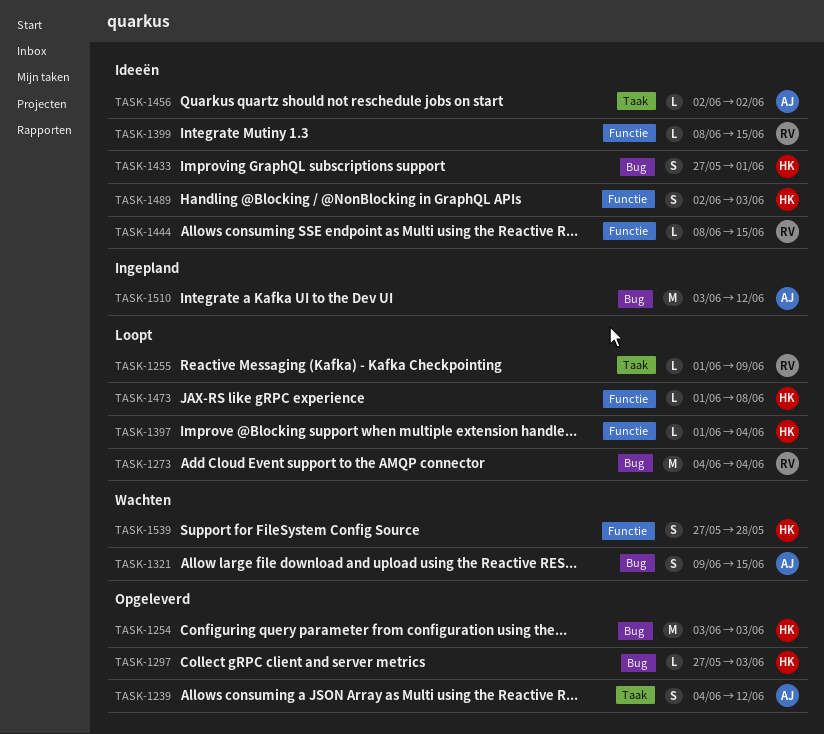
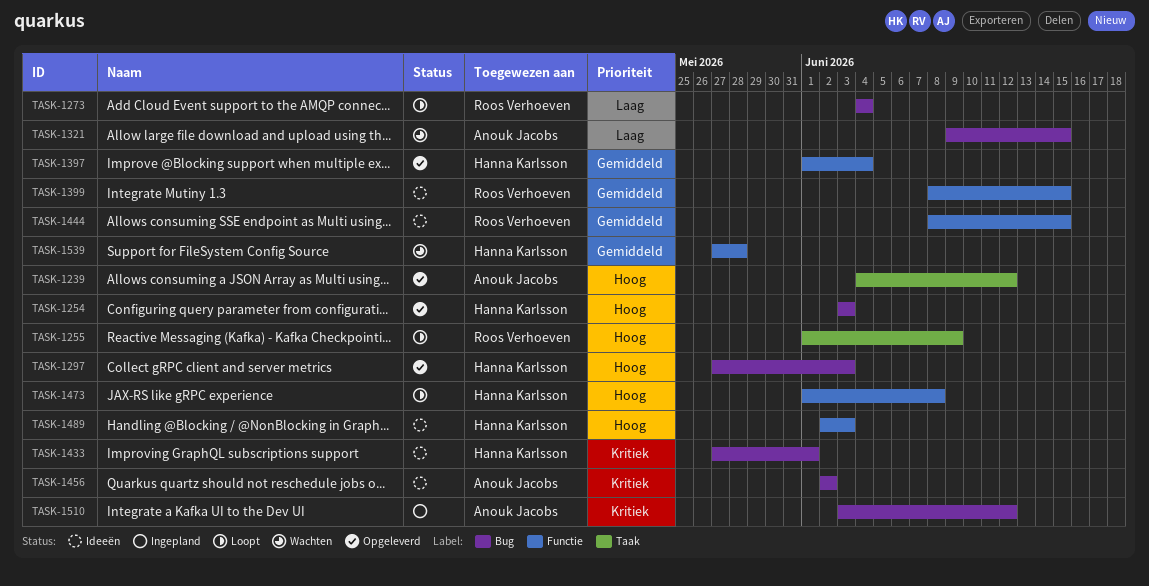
TASK-1397, status: Loopt -> Opgeleverd
TASK-1456, label: Taak -> Bug

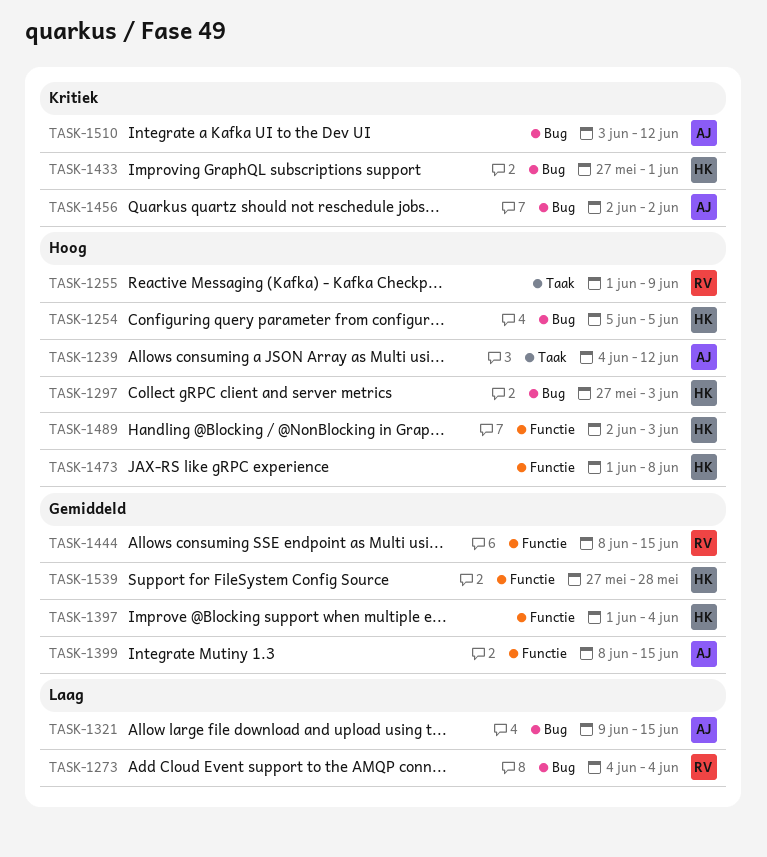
TASK-1254, start: Jun 3 -> Jun 5
TASK-1254, due: Jun 3 -> Jun 5
TASK-1399, owner: Roos Verhoeven -> Anouk Jacobs

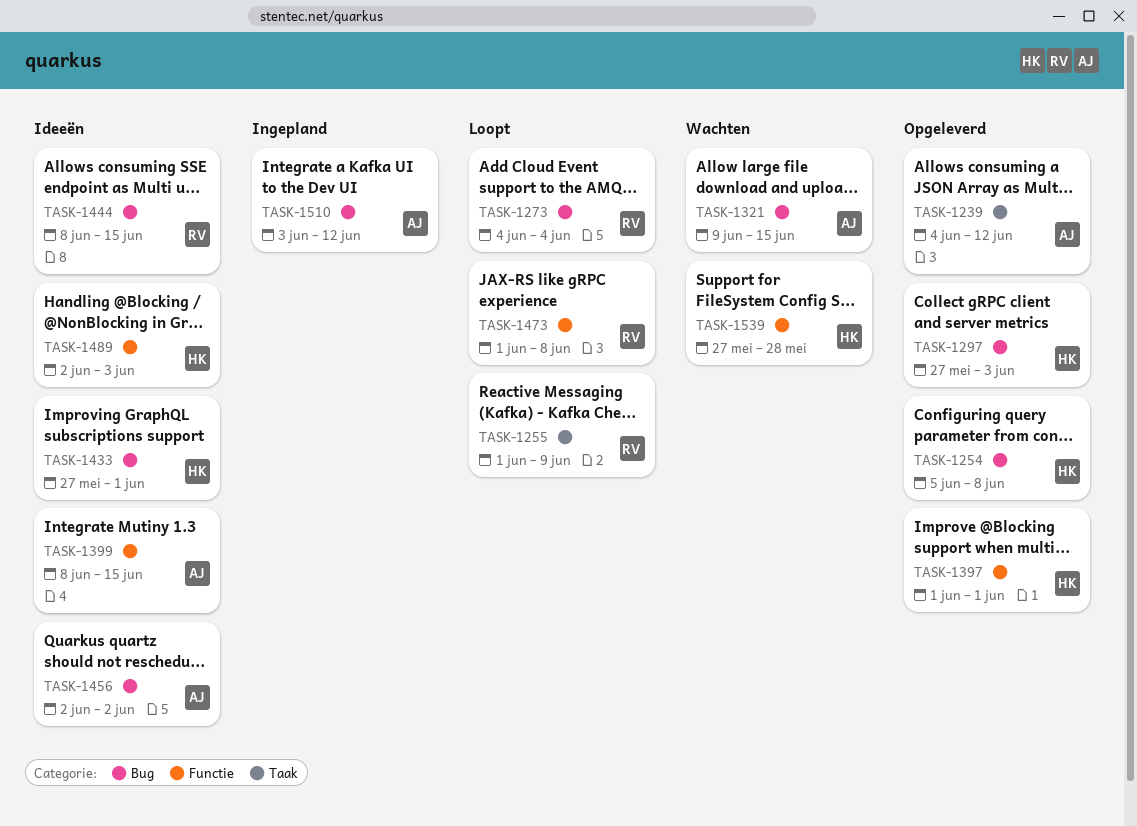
TASK-1254, due: Jun 5 -> Jun 8
TASK-1397, due: Jun 4 -> Jun 1
TASK-1444, label: Functie -> Bug
TASK-1473, owner: HK -> RV

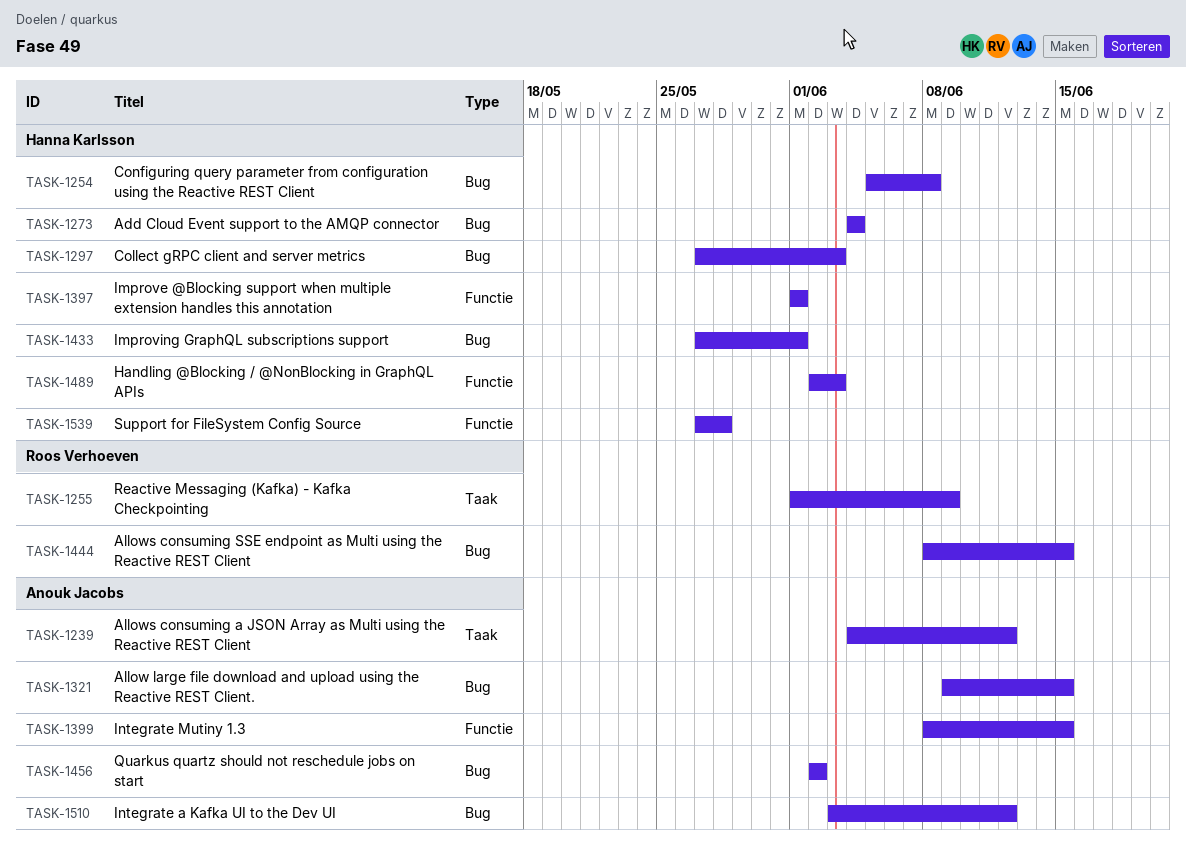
TASK-1273, owner: Roos Verhoeven -> Hanna Karlsson
TASK-1473: present -> none

